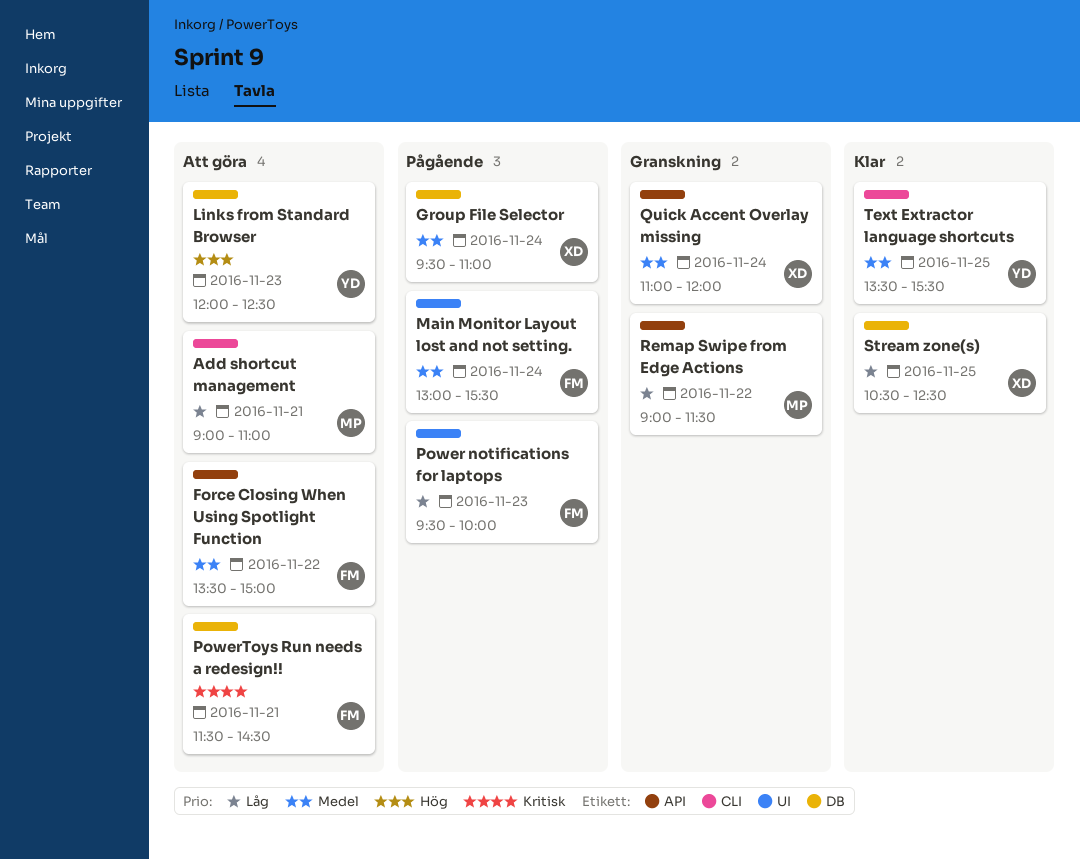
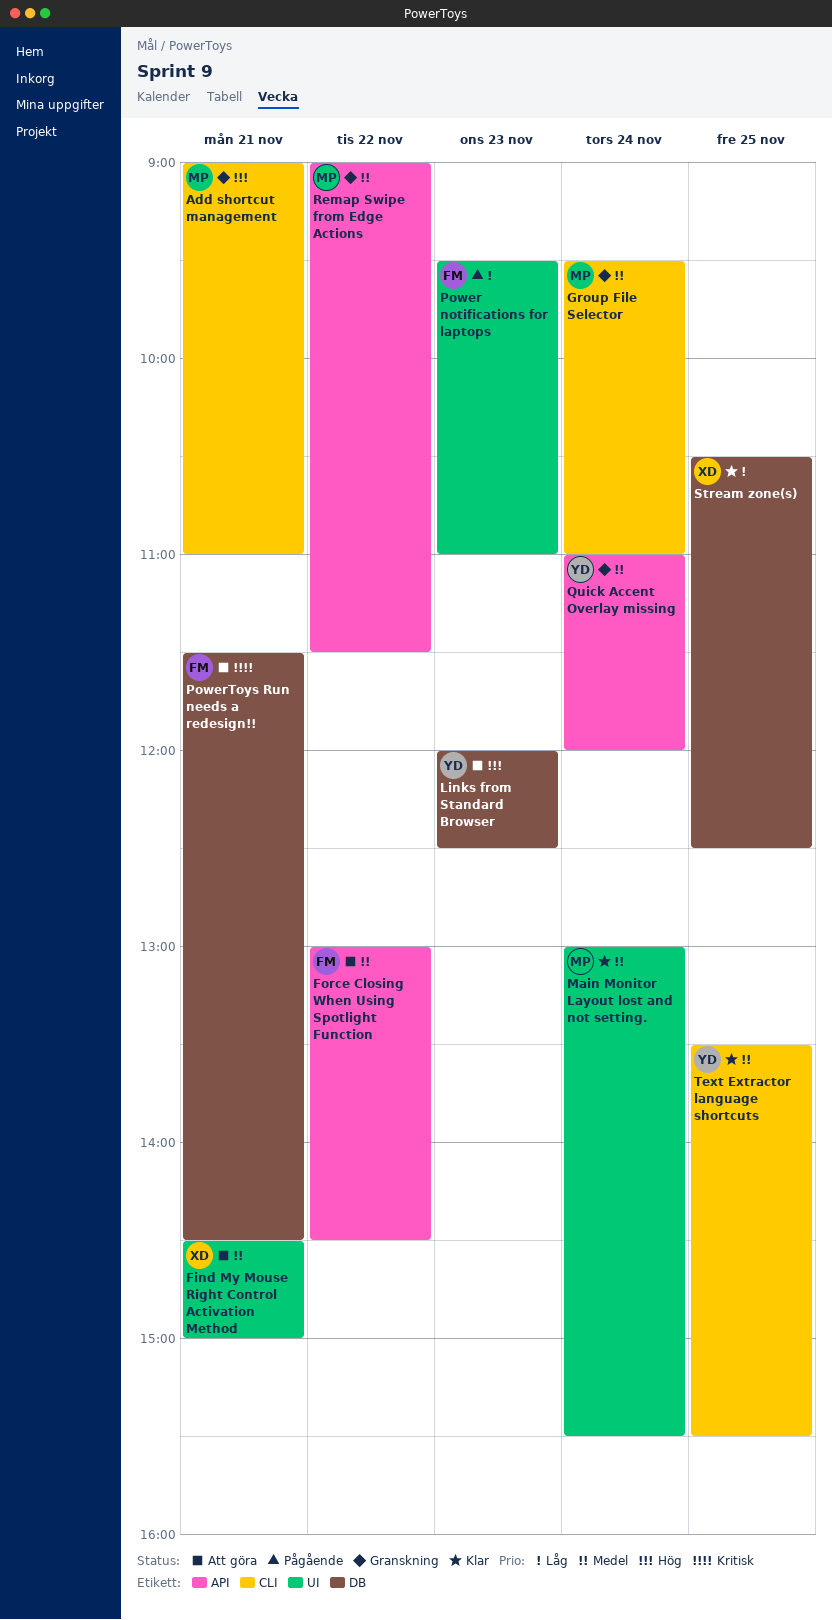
Add shortcut management, status: Att göra -> Granskning
Add shortcut management, priority: Låg -> Hög
Find My Mouse Right Control Activation Method: none -> present
Force Closing When Using Spotlight Function, begins: 13:30 -> 13:00
Force Closing When Using Spotlight Function, ends: 15:00 -> 14:30
Group File Selector, status: Pågående -> Granskning
Group File Selector, owner: XD -> MP
Group File Selector, label: DB -> CLI
Main Monitor Layout lost and not setting., status: Pågående -> Klar
Main Monitor Layout lost and not setting., owner: FM -> MP
Power notifications for laptops, ends: 10:00 -> 11:00
Quick Accent Overlay missing, owner: XD -> YD
Remap Swipe from Edge Actions, priority: Låg -> Medel

